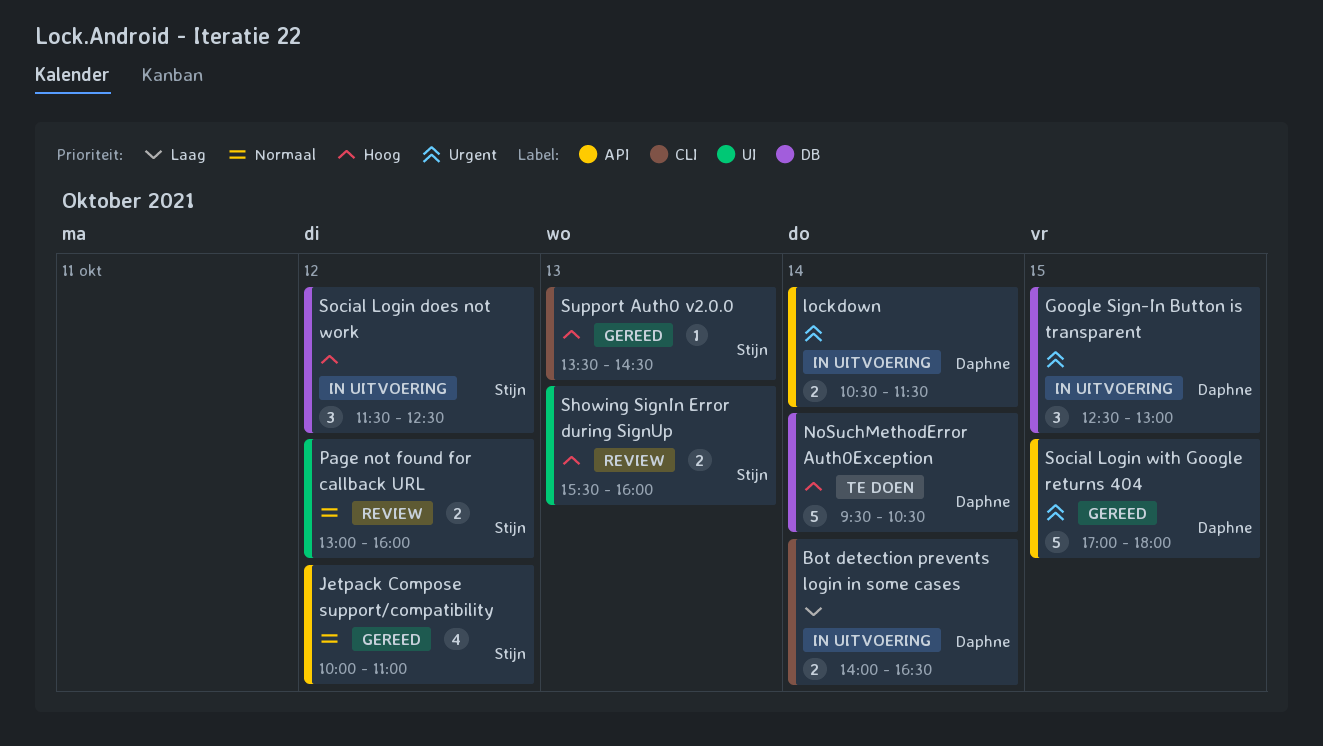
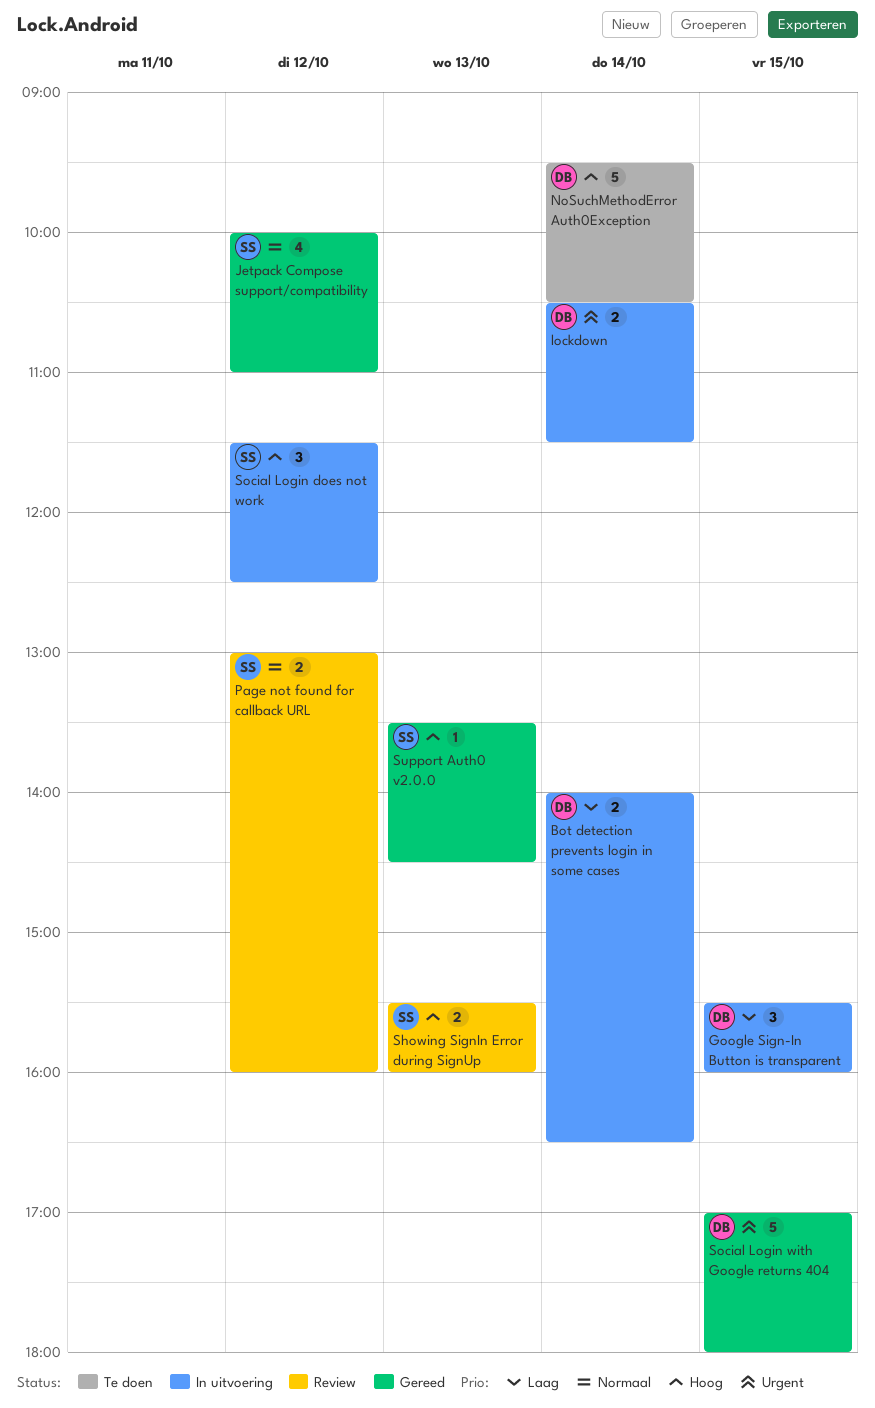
Google Sign-In Button is transparent, priority: Urgent -> Laag
Google Sign-In Button is transparent, begins: 12:30 -> 15:30
Google Sign-In Button is transparent, ends: 13:00 -> 16:00

